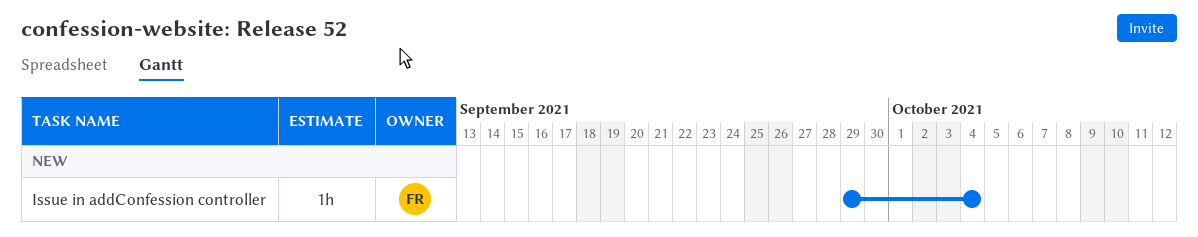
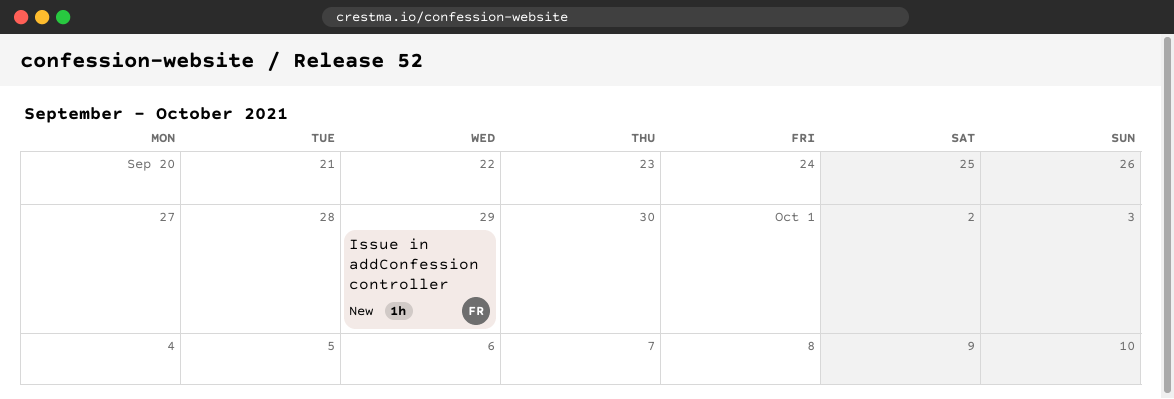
Issue in addConfession controller, due: Oct 4 -> Sep 29

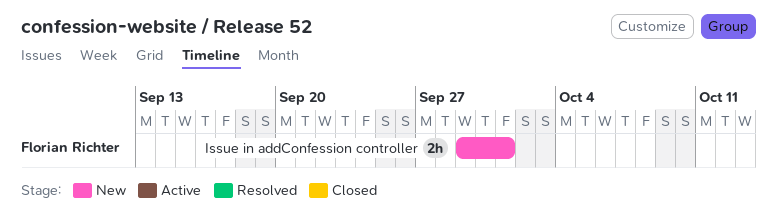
Issue in addConfession controller, estimate: 1h -> 2h
Issue in addConfession controller, due: Sep 29 -> Oct 1

